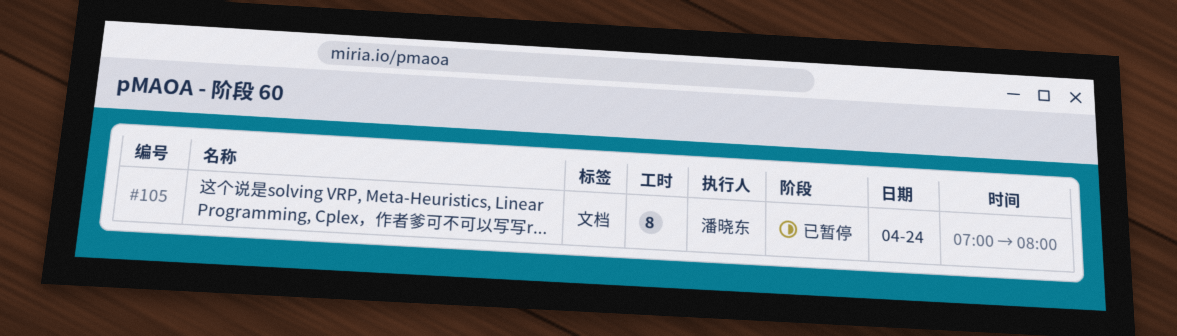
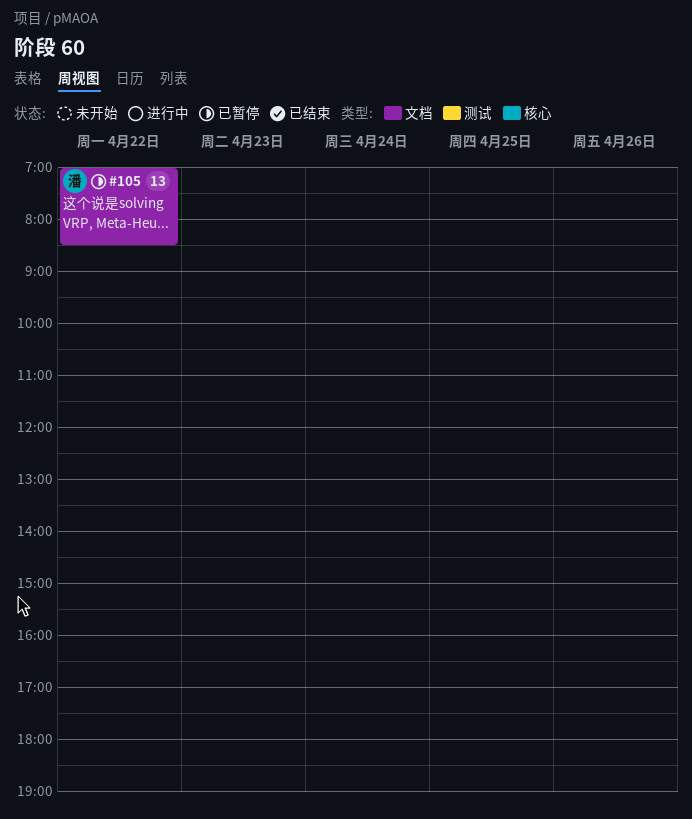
#105, estimate: 8 -> 13
#105, day: Apr 24 -> Apr 22
#105, ends: 08:00 -> 08:30

